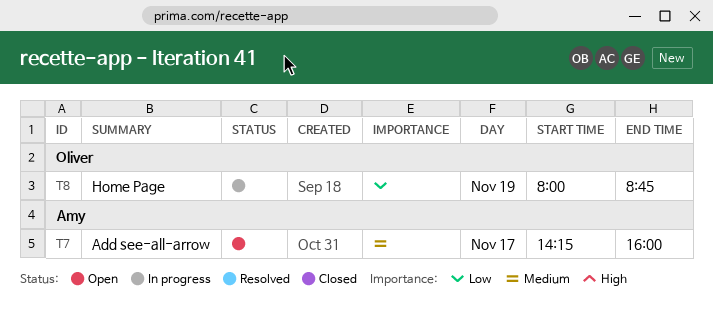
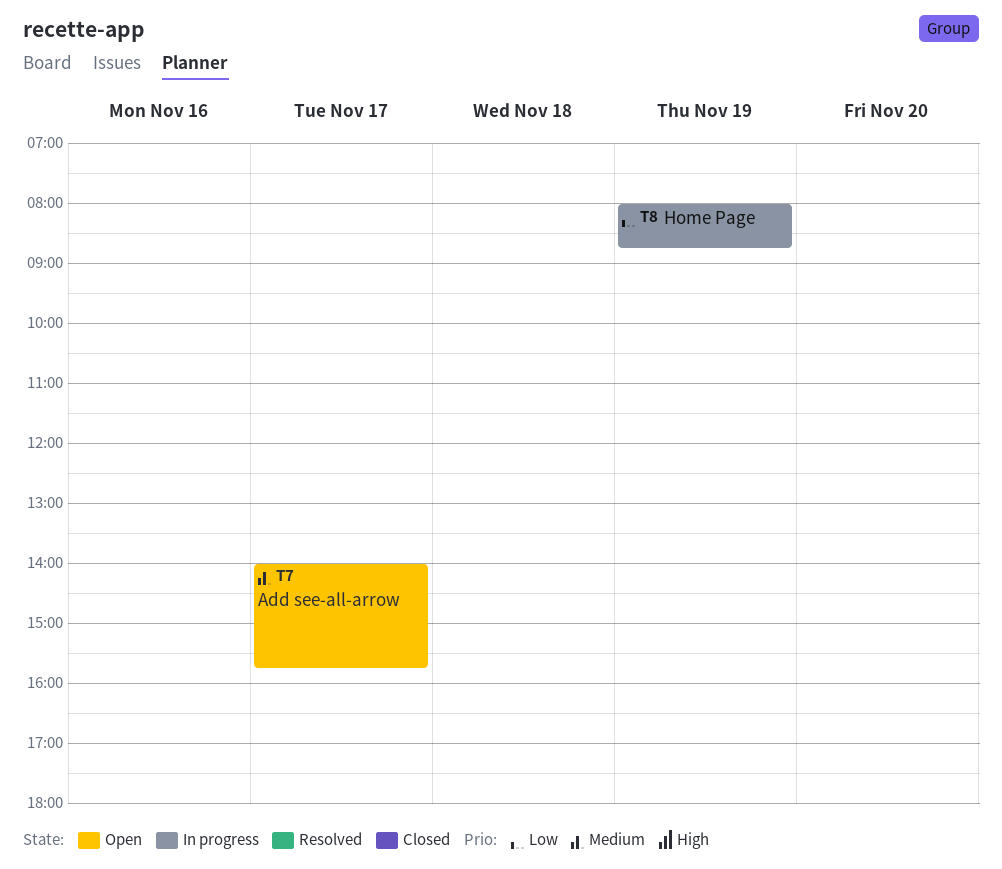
T7, begins: 14:15 -> 14:00
T7, ends: 16:00 -> 15:45

